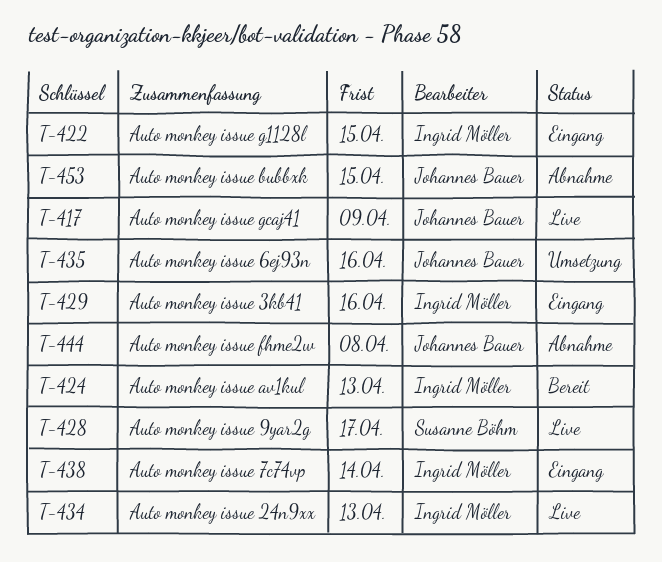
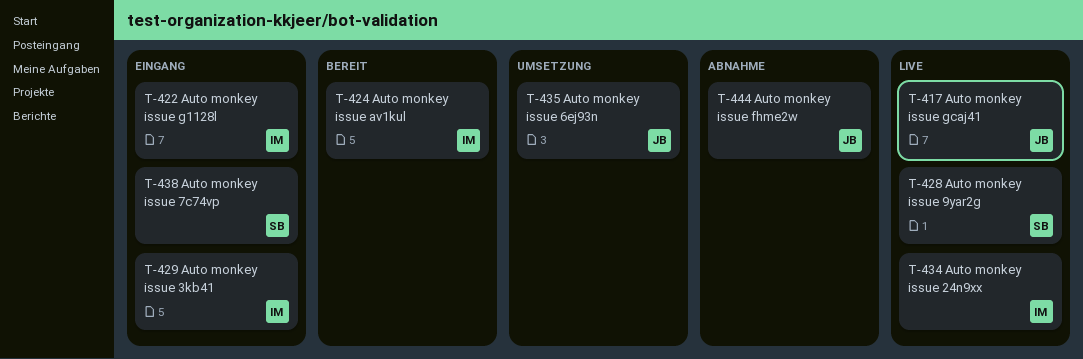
T-438, owner: Ingrid Möller -> Susanne Böhm
T-453: present -> none

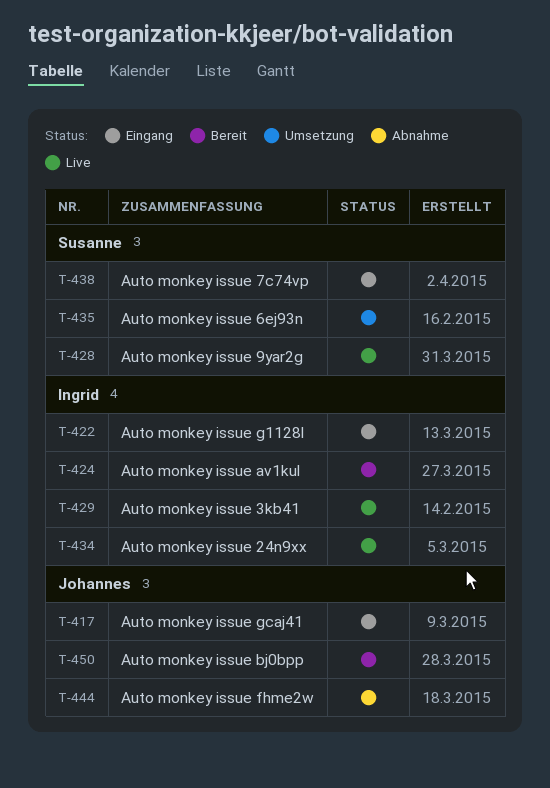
T-417, status: Live -> Eingang
T-429, status: Eingang -> Live
T-435, owner: Johannes -> Susanne
T-450: none -> present

